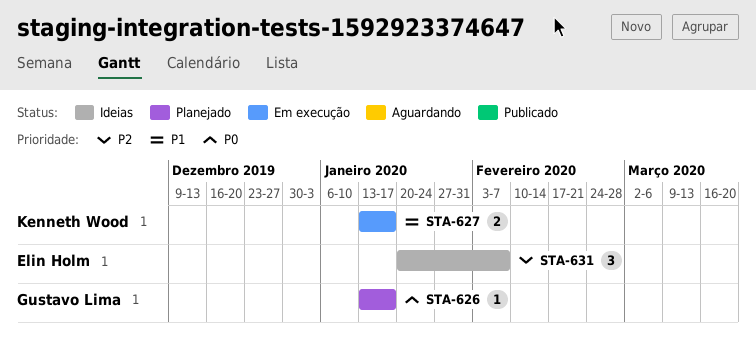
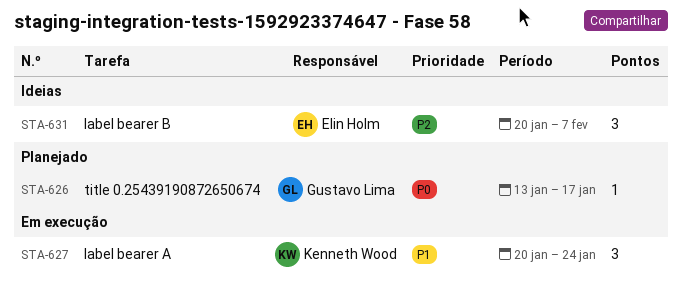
STA-627, estimate: 2 -> 3
STA-627, start: Jan 13 -> Jan 20
STA-627, due: Jan 17 -> Jan 24

